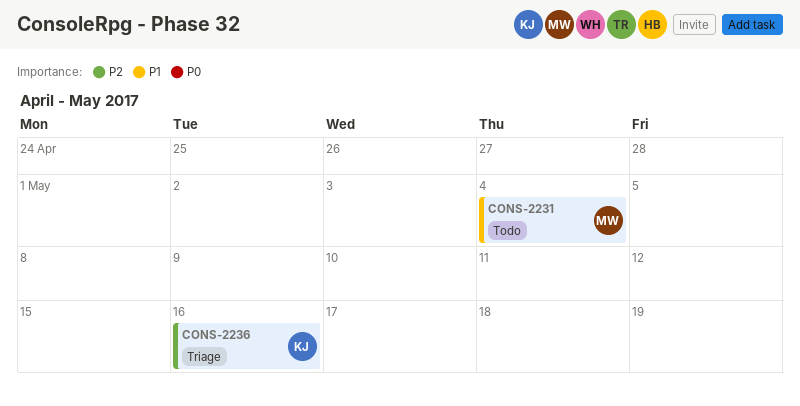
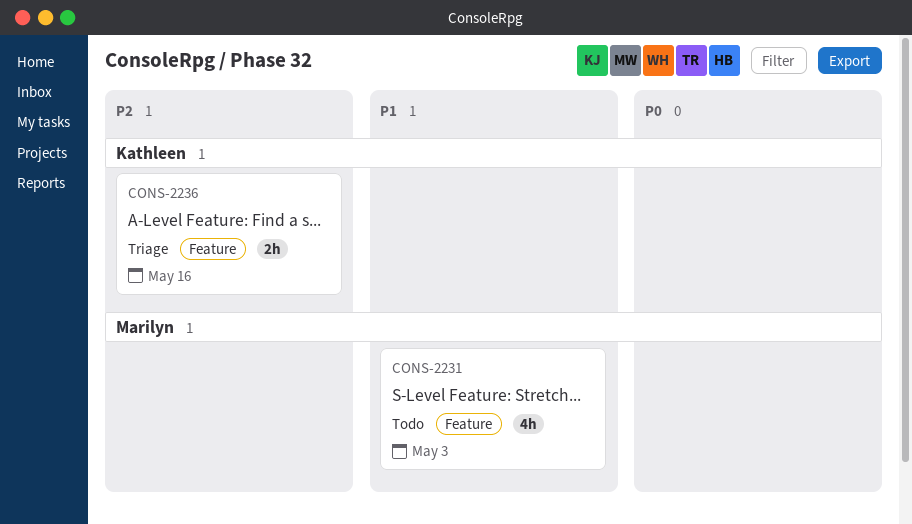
CONS-2231, due: May 4 -> May 3

